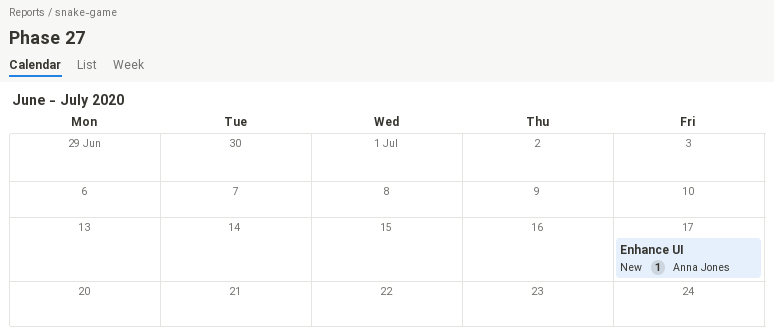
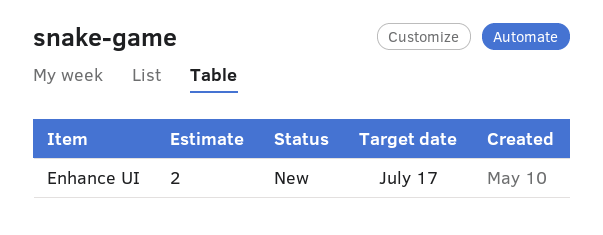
Enhance UI, estimate: 1 -> 2

